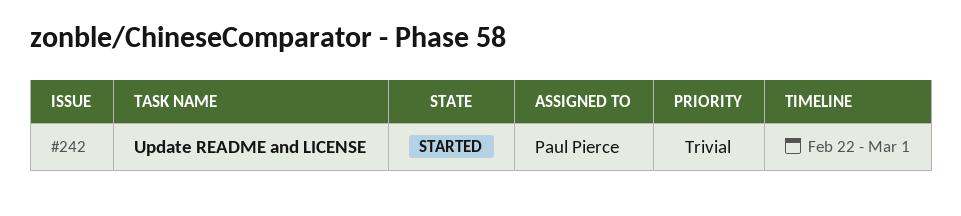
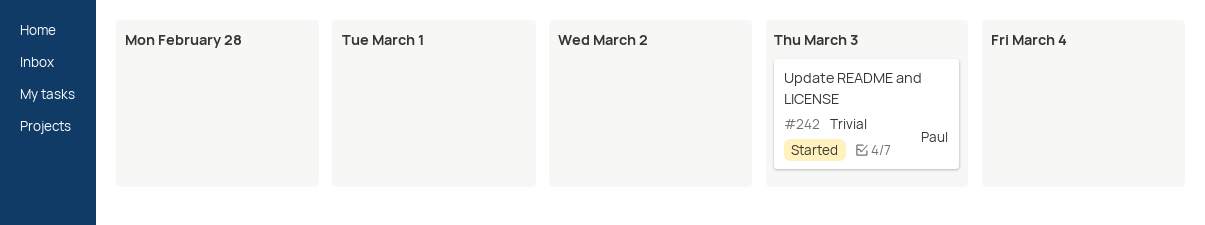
#242, due: Mar 1 -> Mar 3

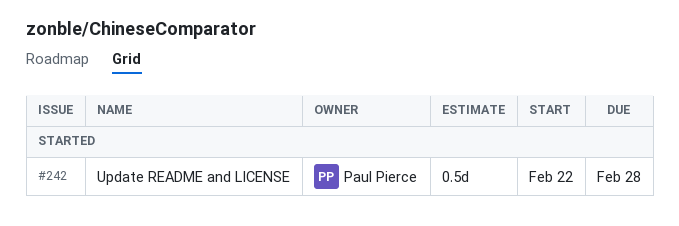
#242, due: Mar 3 -> Feb 28

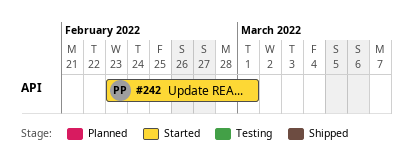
#242, start: Feb 22 -> Feb 23
#242, due: Feb 28 -> Mar 1

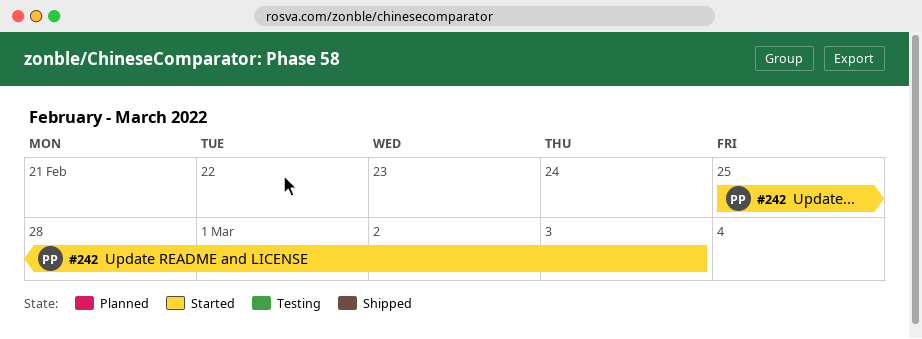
#242, start: Feb 23 -> Feb 25
#242, due: Mar 1 -> Mar 3

